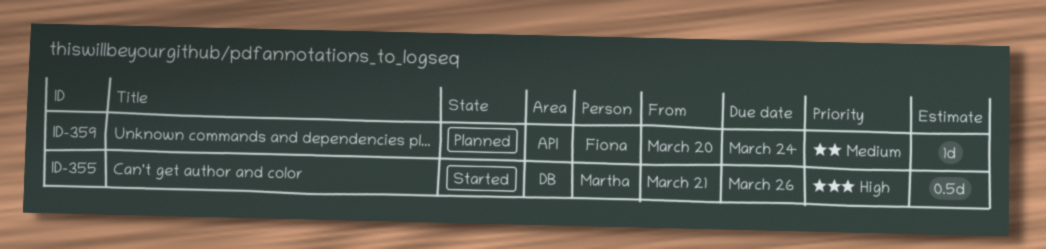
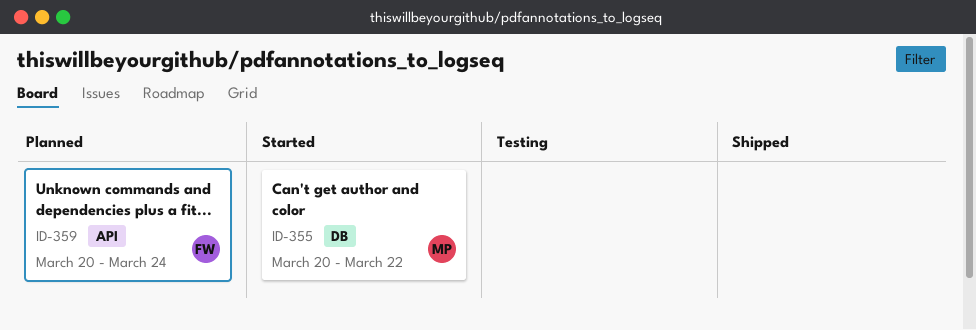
ID-355, start: Mar 21 -> Mar 20
ID-355, due: Mar 26 -> Mar 22

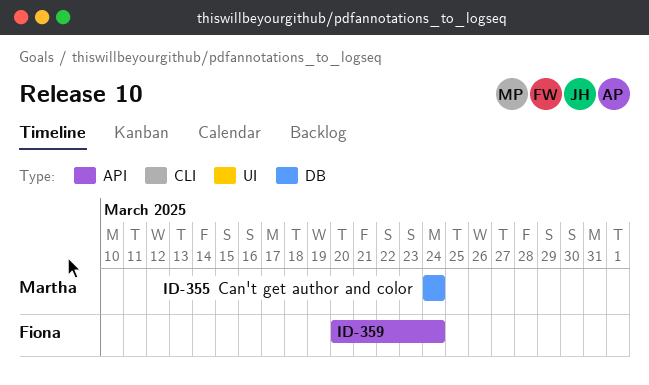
ID-355, start: Mar 20 -> Mar 24
ID-355, due: Mar 22 -> Mar 24

